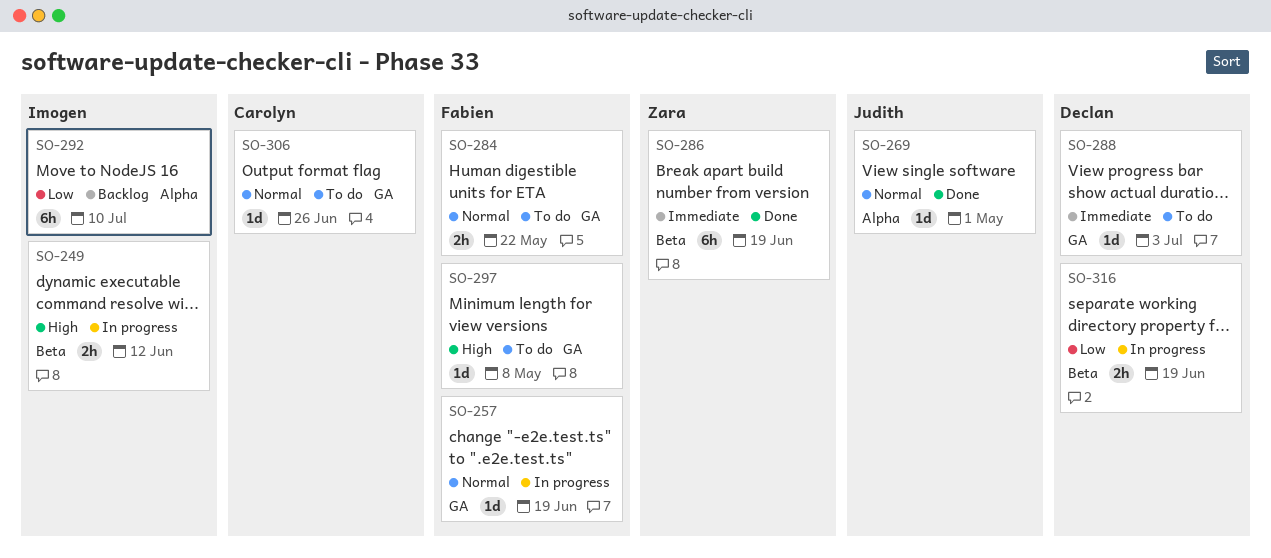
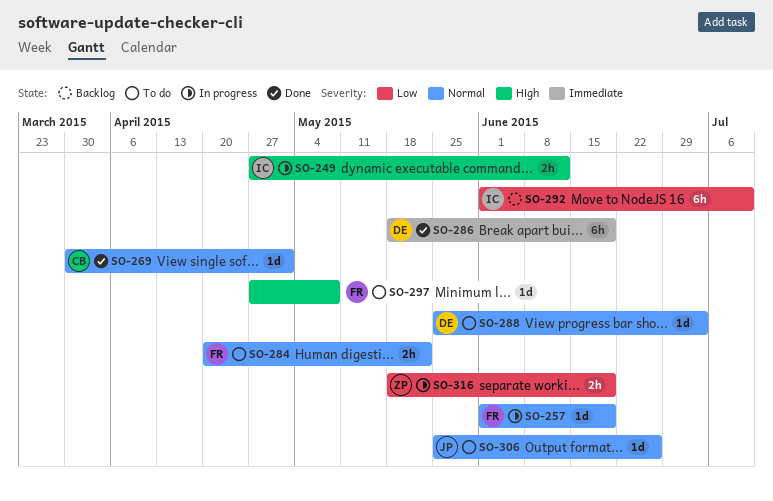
SO-269, owner: Judith -> Carolyn
SO-286, owner: Zara -> Declan
SO-288, priority: Immediate -> Normal
SO-306, owner: Carolyn -> Judith
SO-316, owner: Declan -> Zara

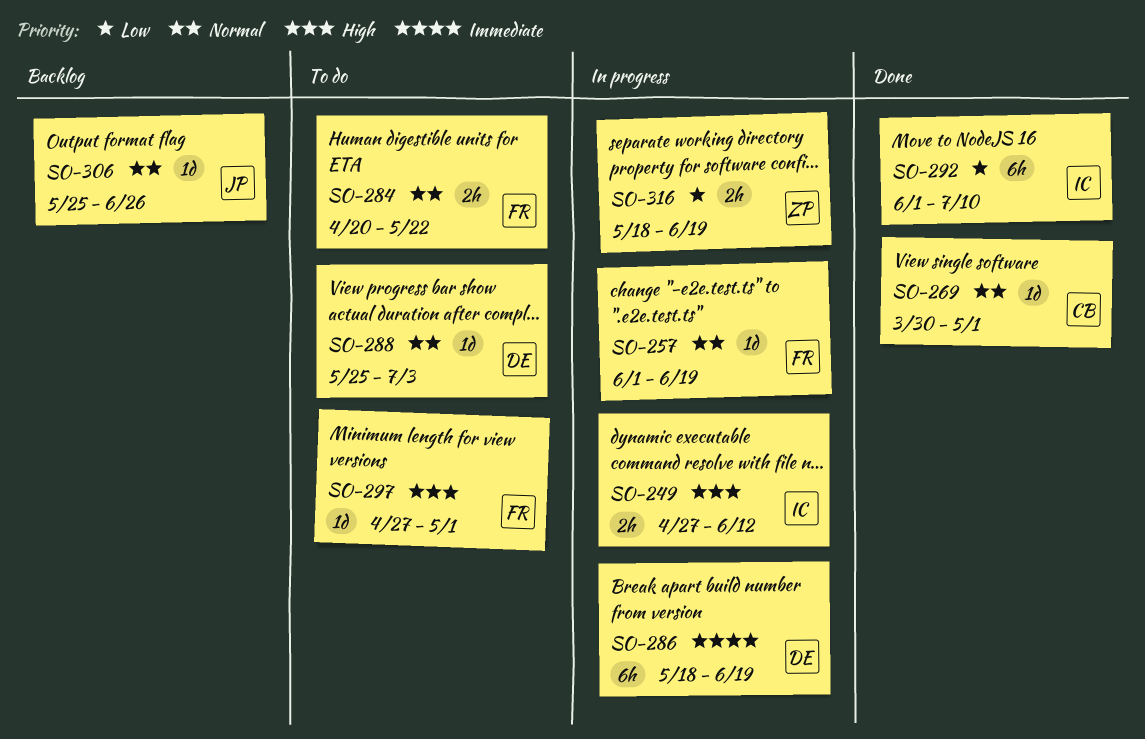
SO-286, status: Done -> In progress
SO-292, status: Backlog -> Done
SO-297, due: May 8 -> May 1
SO-306, status: To do -> Backlog

